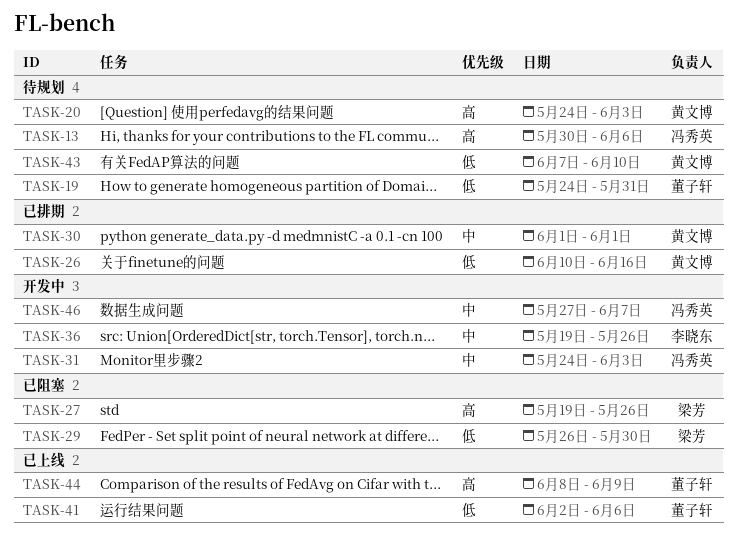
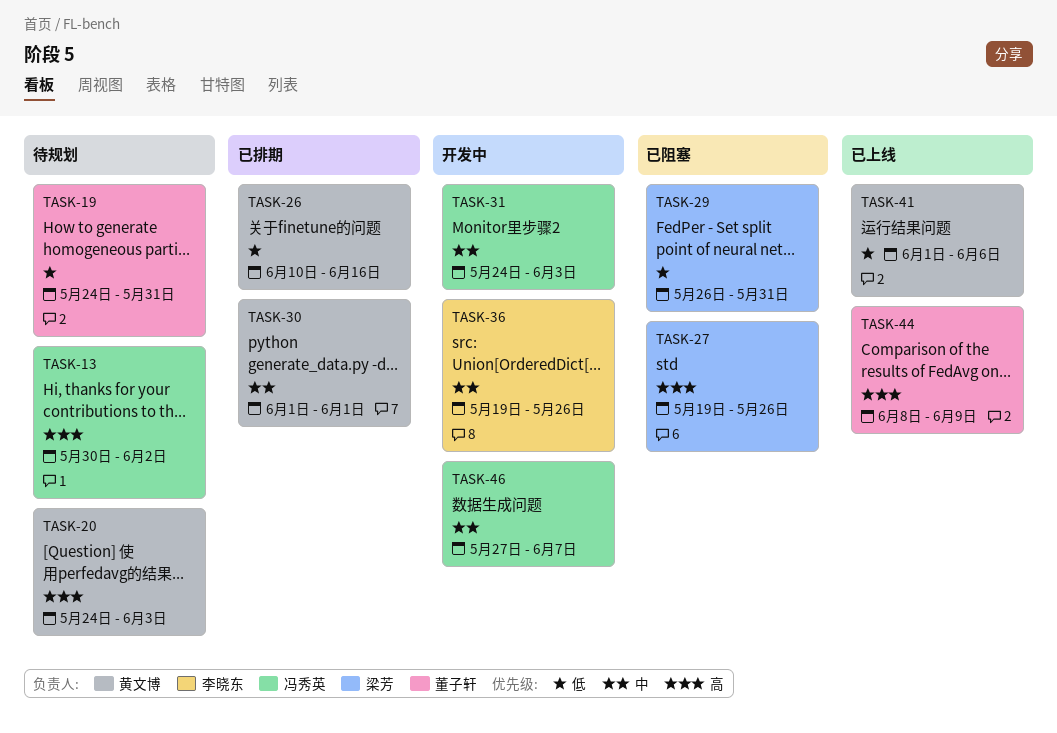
TASK-13, due: Jun 6 -> Jun 2
TASK-29, due: May 30 -> May 31
TASK-41, owner: 董子轩 -> 黄文博
TASK-41, start: Jun 2 -> Jun 1
TASK-43: present -> none

